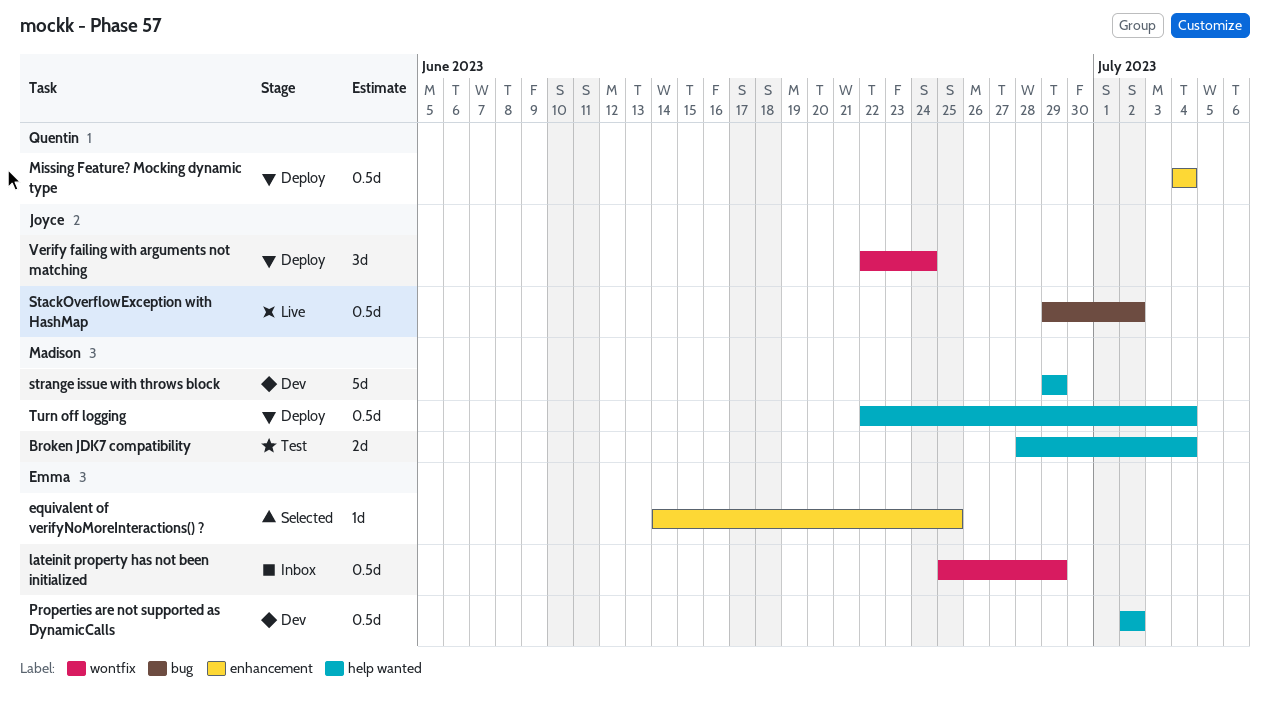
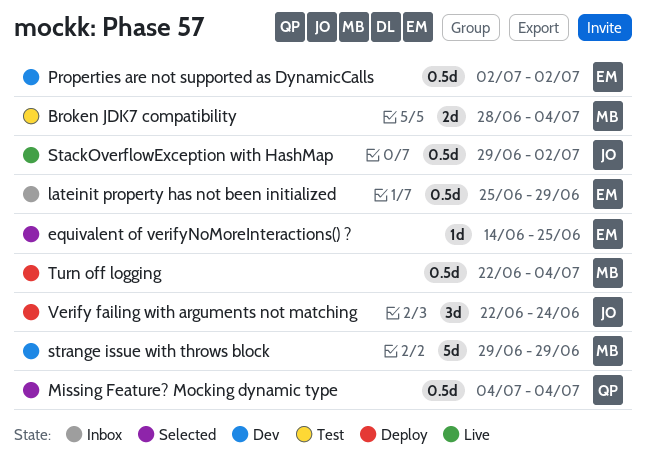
Missing Feature? Mocking dynamic type, status: Deploy -> Selected

